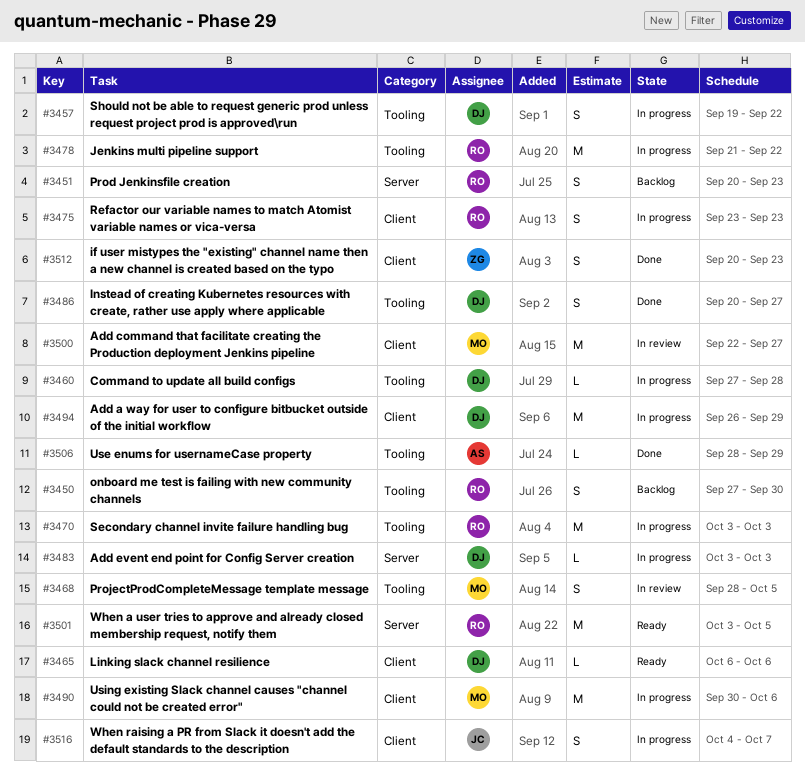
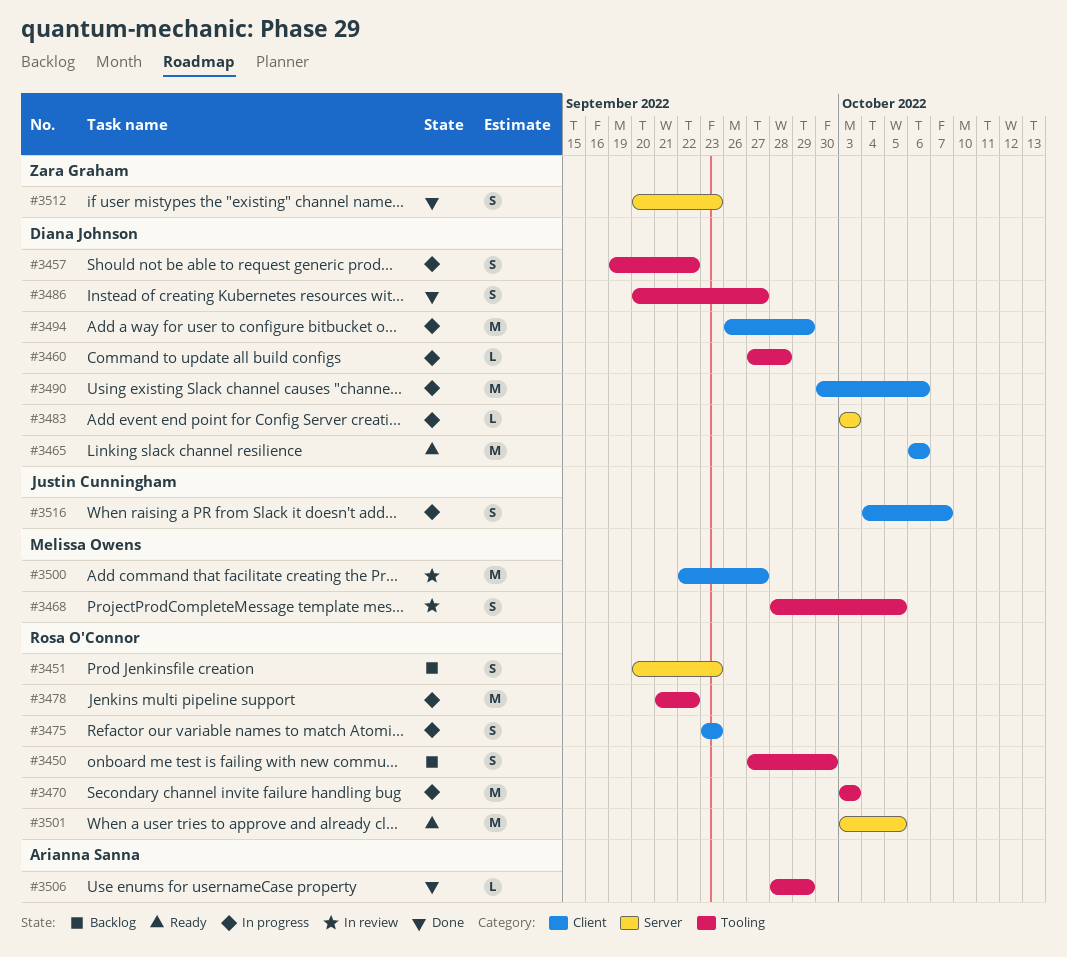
#3465, estimate: L -> M
#3490, owner: Melissa Owens -> Diana Johnson
#3512, label: Client -> Server

